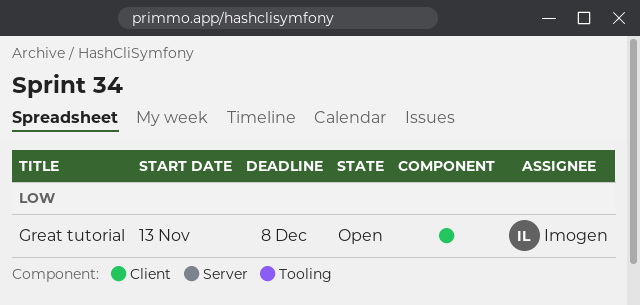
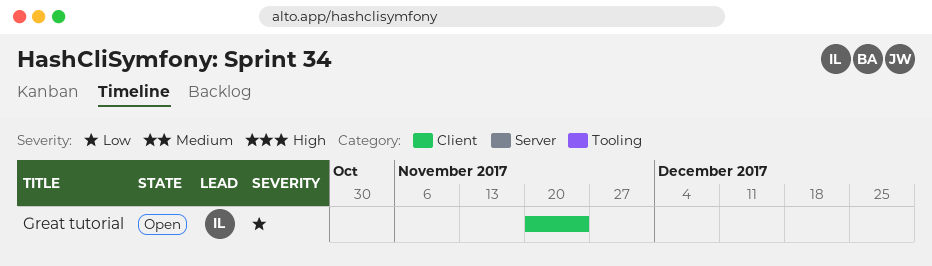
Great tutorial, start: Nov 13 -> Nov 20
Great tutorial, due: Dec 8 -> Nov 24

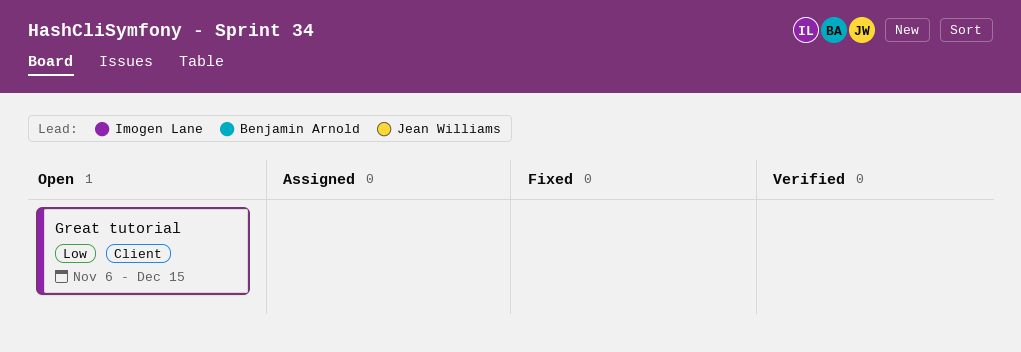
Great tutorial, start: Nov 20 -> Nov 6
Great tutorial, due: Nov 24 -> Dec 15

